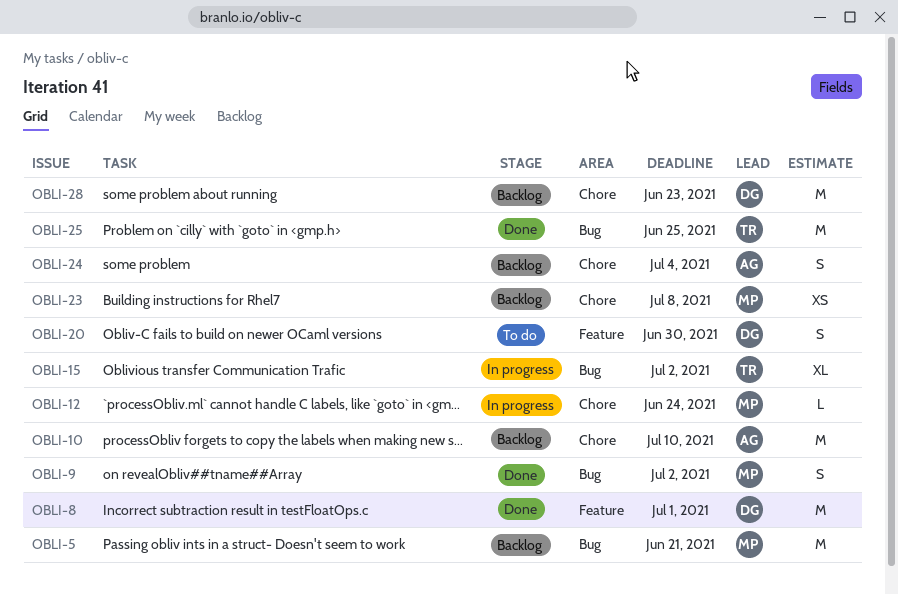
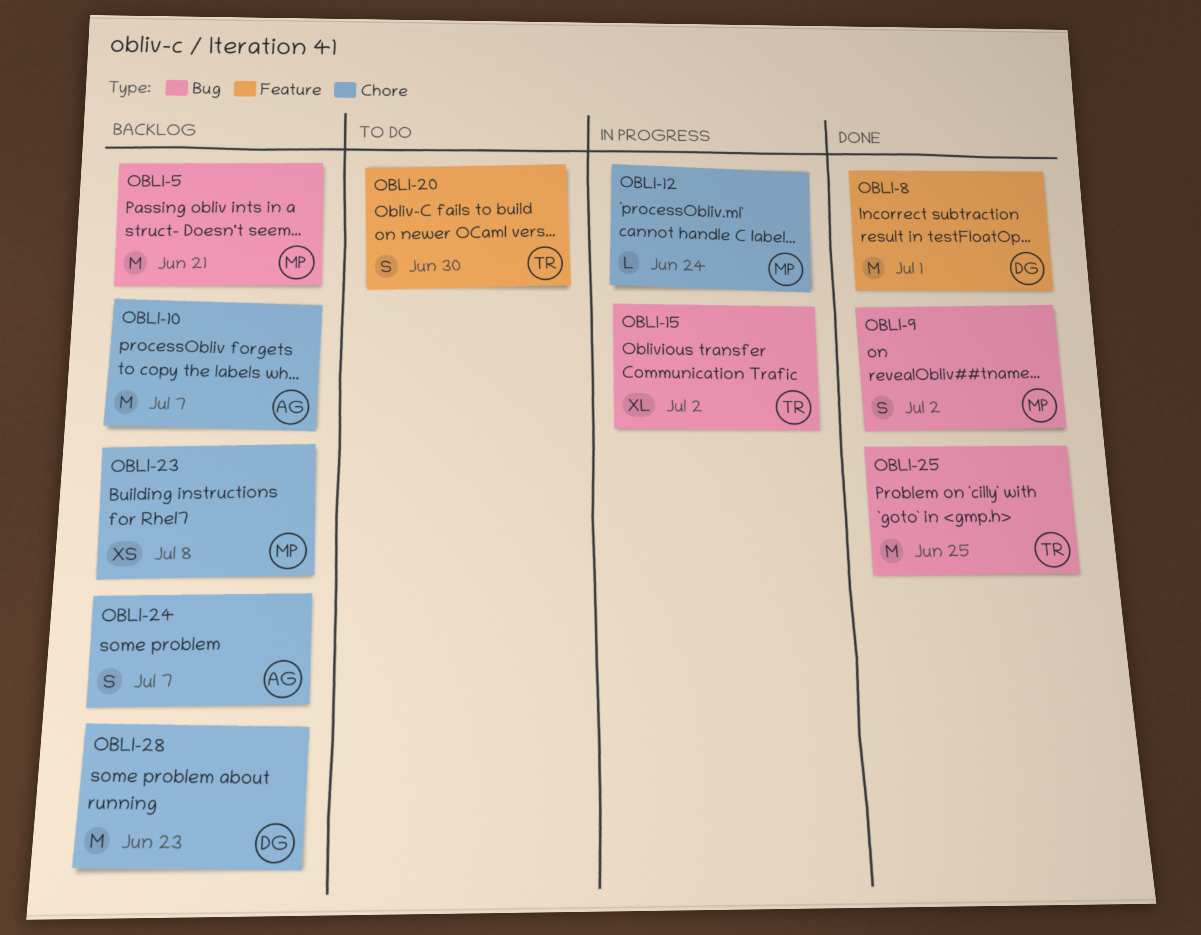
OBLI-10, due: Jul 10 -> Jul 7
OBLI-20, owner: DG -> TR
OBLI-24, due: Jul 4 -> Jul 7

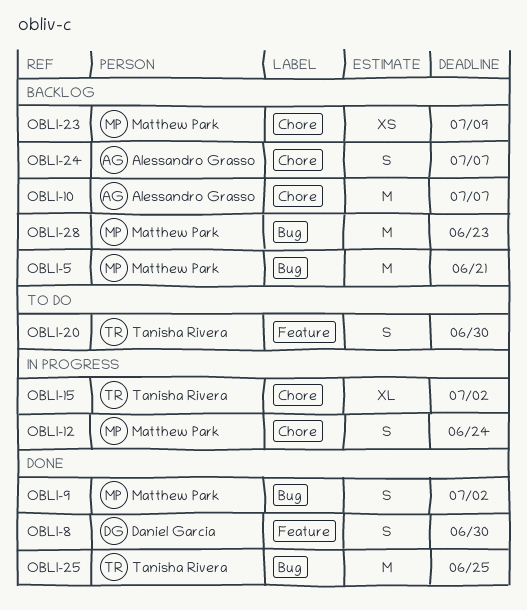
OBLI-8, estimate: M -> S
OBLI-8, due: Jul 1 -> Jun 30
OBLI-12, estimate: L -> S
OBLI-15, label: Bug -> Chore
OBLI-23, due: Jul 8 -> Jul 9
OBLI-28, owner: Daniel Garcia -> Matthew Park
OBLI-28, label: Chore -> Bug

